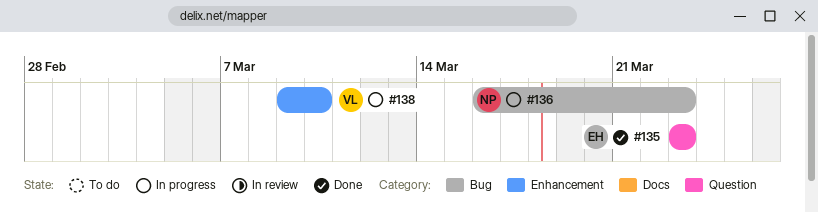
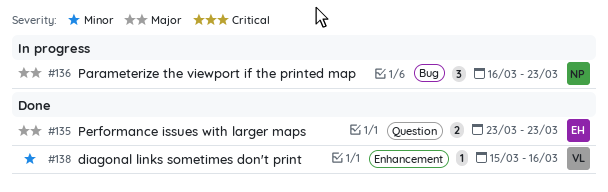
#138, status: In progress -> Done
#138, start: Mar 9 -> Mar 15
#138, due: Mar 10 -> Mar 16

